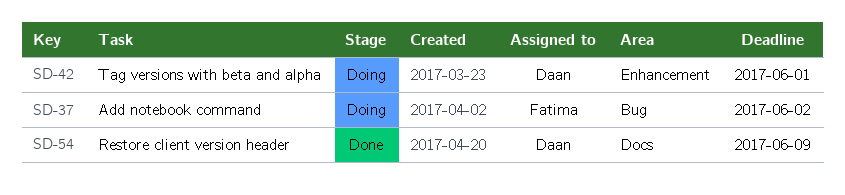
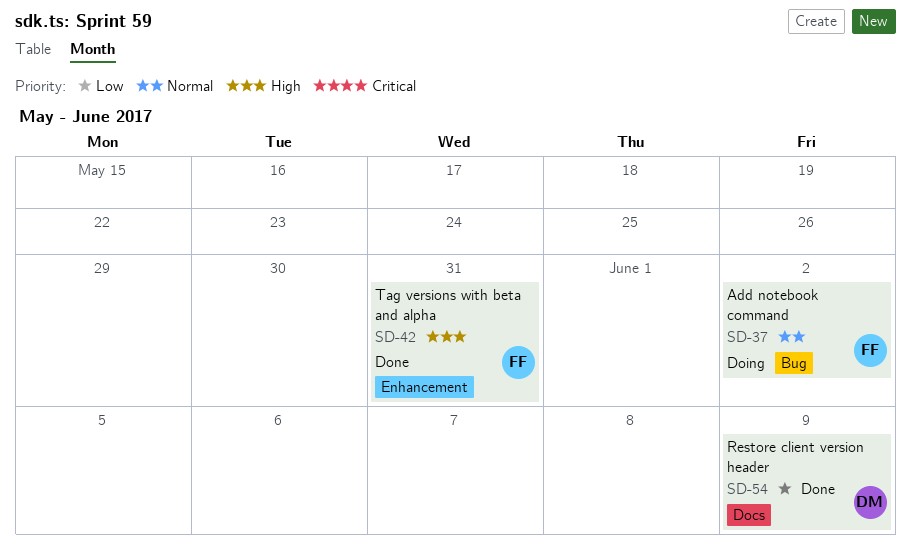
SD-42, status: Doing -> Done
SD-42, owner: Daan -> Fatima
SD-42, due: Jun 1 -> May 31

